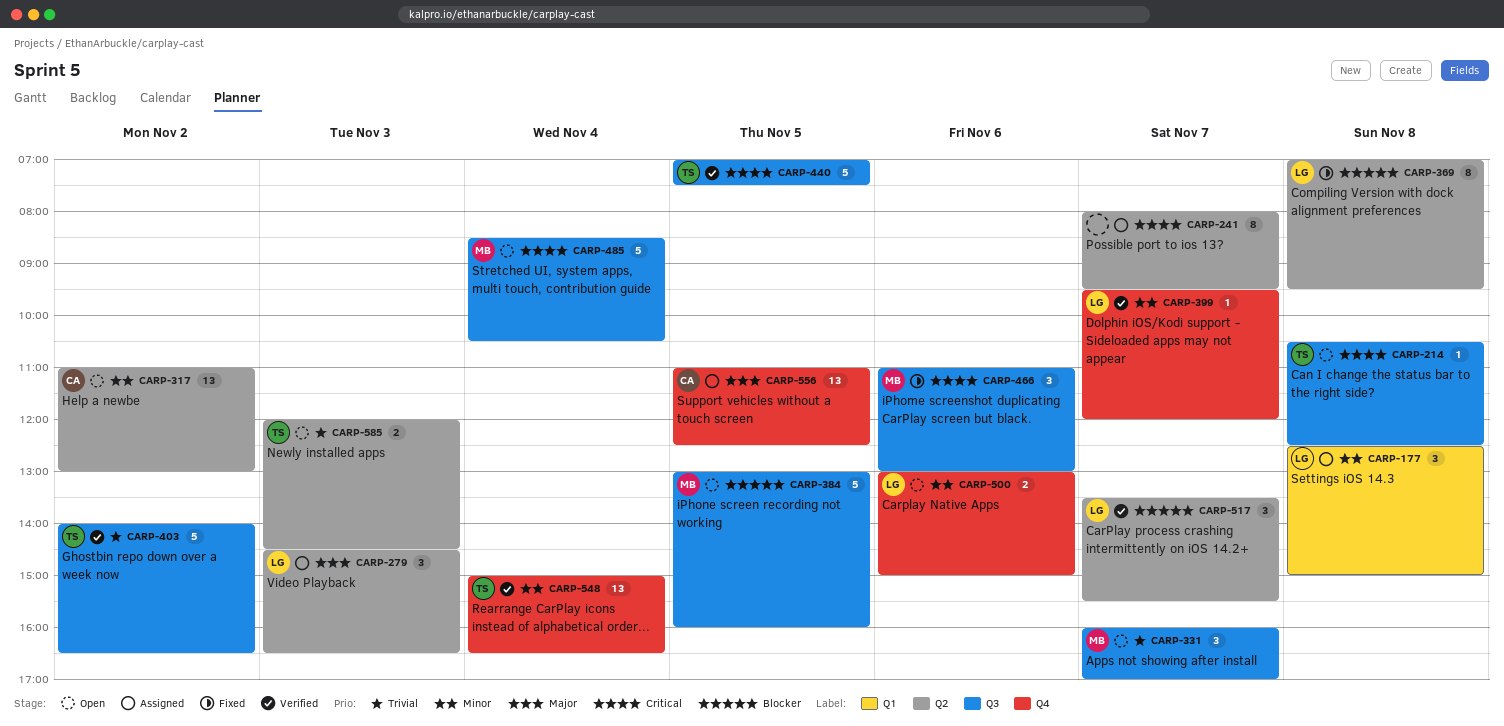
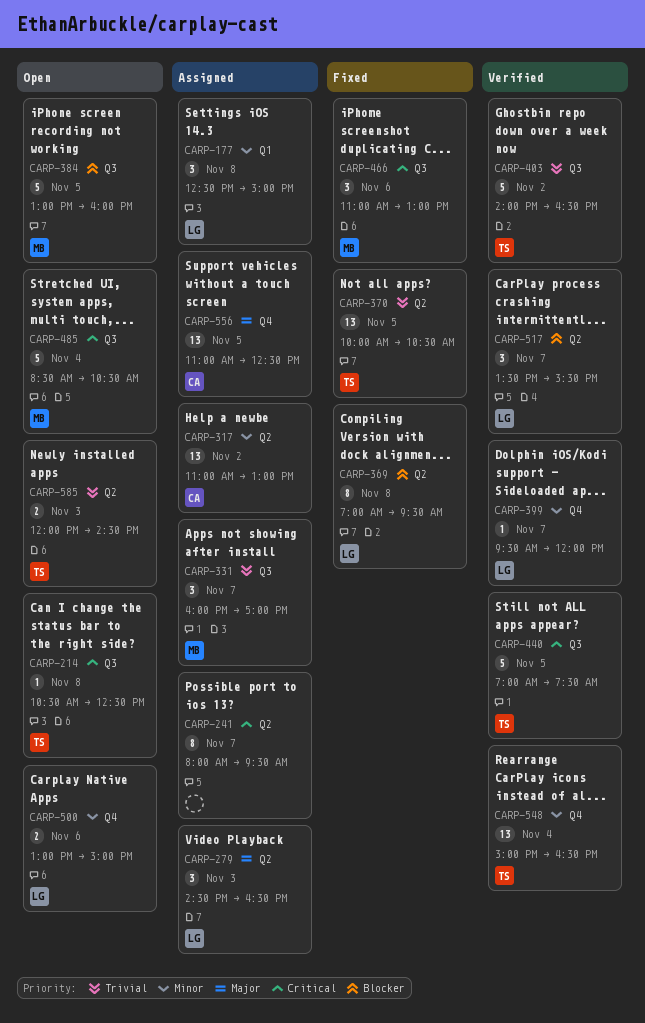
CARP-317, status: Open -> Assigned
CARP-331, status: Open -> Assigned
CARP-370: none -> present

